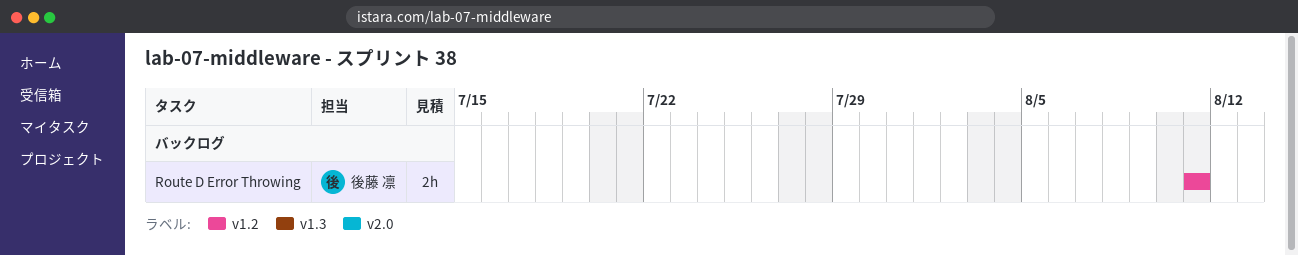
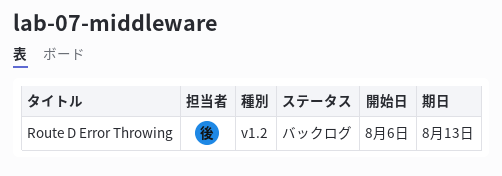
Route D Error Throwing, start: Aug 11 -> Aug 6
Route D Error Throwing, due: Aug 11 -> Aug 13

